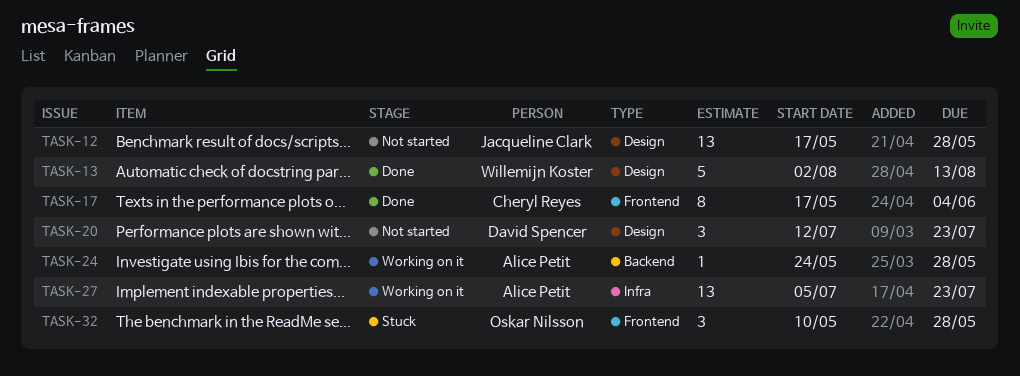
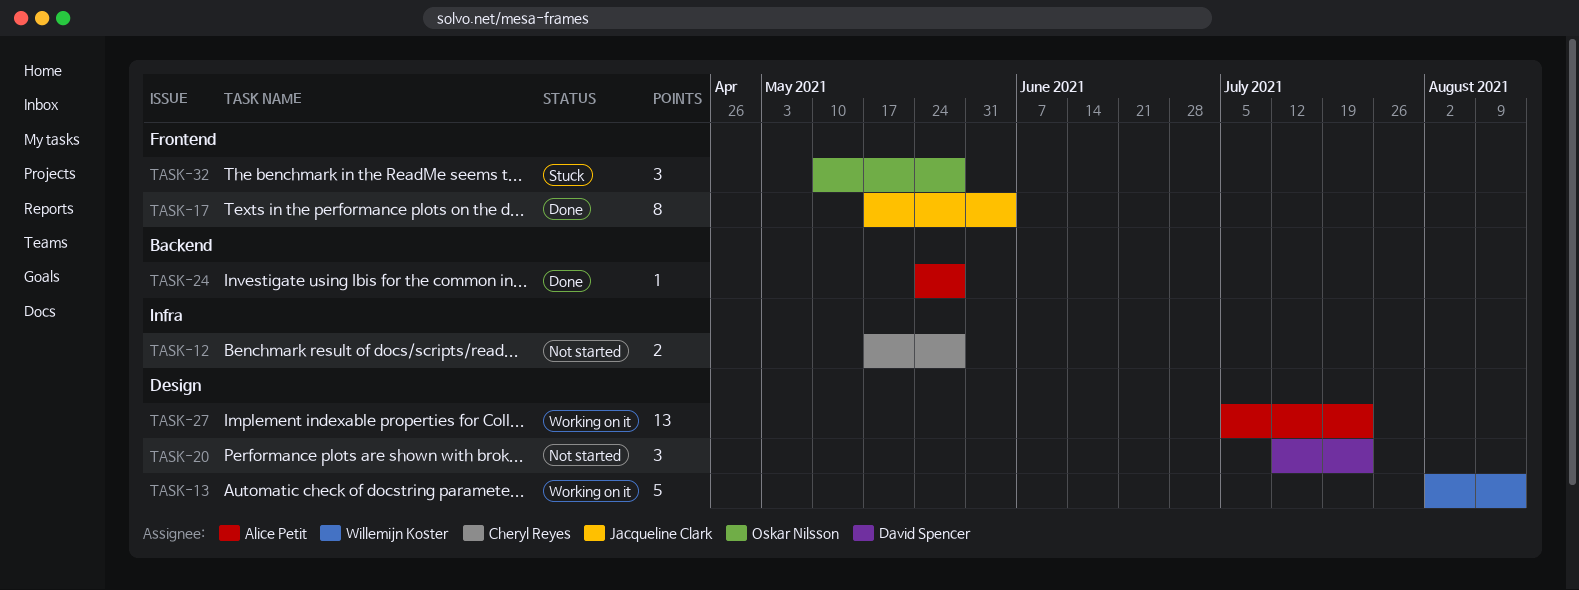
TASK-12, owner: Jacqueline Clark -> Cheryl Reyes
TASK-12, label: Design -> Infra
TASK-12, estimate: 13 -> 2
TASK-13, status: Done -> Working on it
TASK-17, owner: Cheryl Reyes -> Jacqueline Clark
TASK-24, status: Working on it -> Done
TASK-27, label: Infra -> Design

